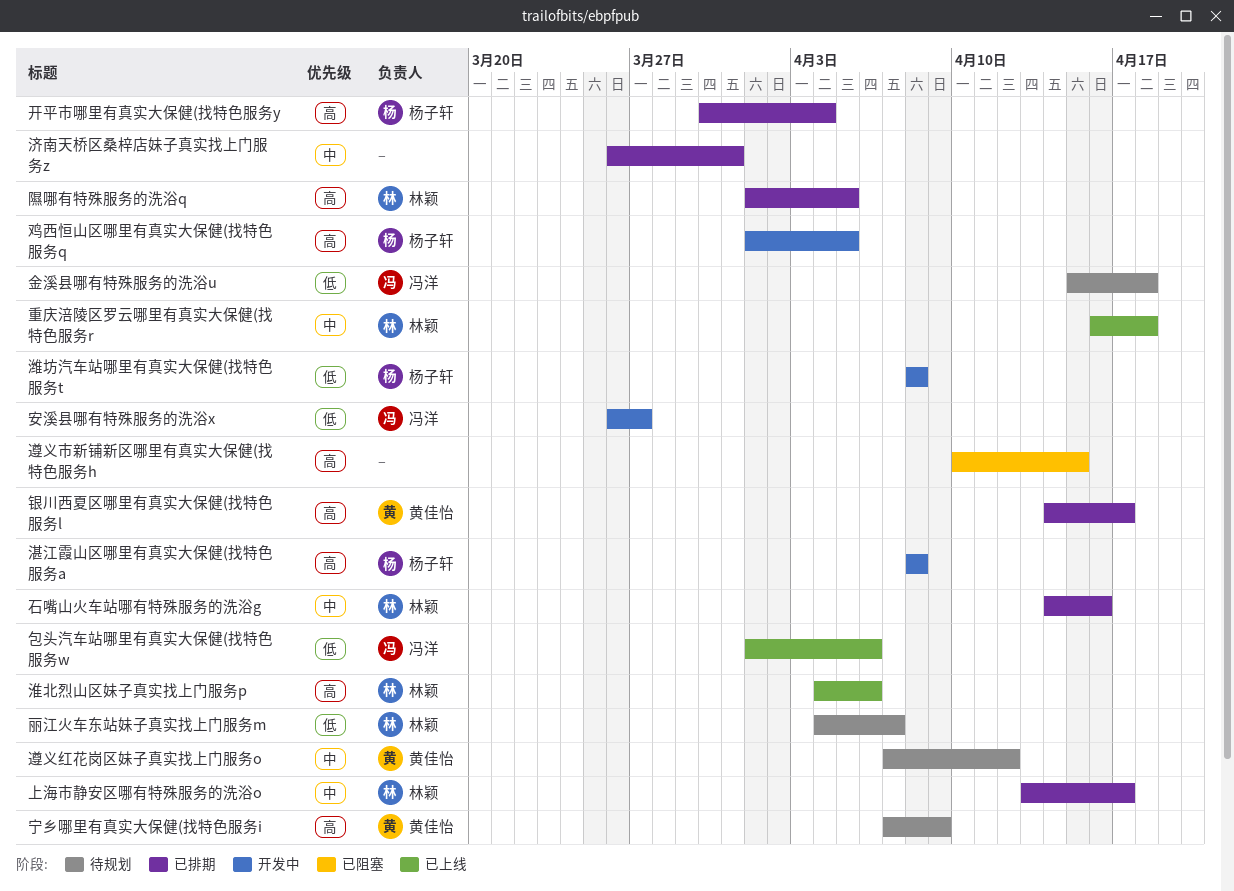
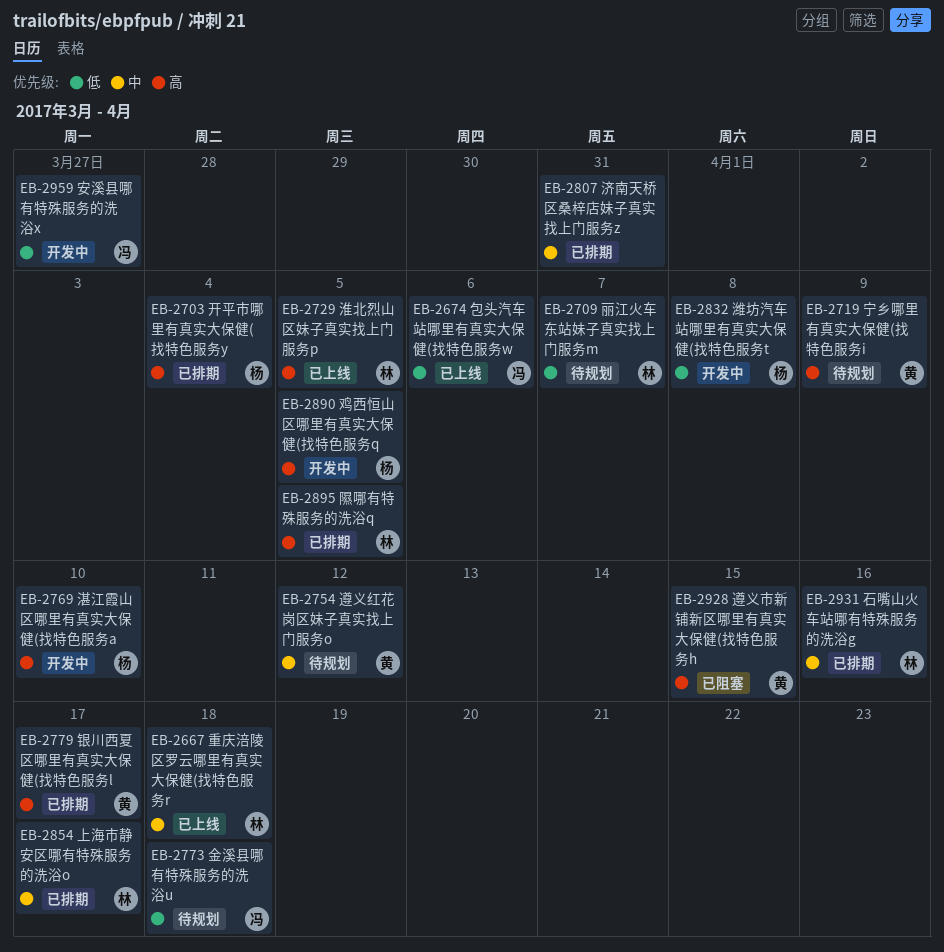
淮北烈山区妹子真实找上门服务p, due: Apr 6 -> Apr 5
湛江霞山区哪里有真实大保健(找特色服务a, due: Apr 8 -> Apr 10
遵义市新铺新区哪里有真实大保健(找特色服务h, owner: none -> 黄佳怡

